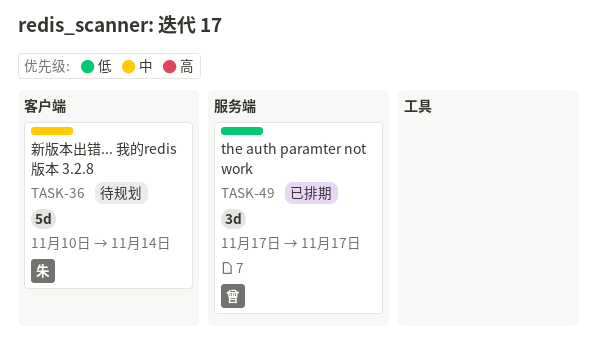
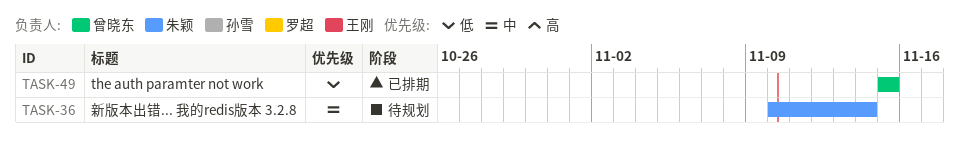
TASK-49, start: Nov 17 -> Nov 15
TASK-49, due: Nov 17 -> Nov 15

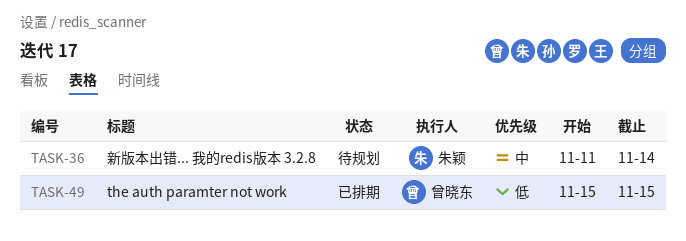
TASK-36, start: Nov 10 -> Nov 11

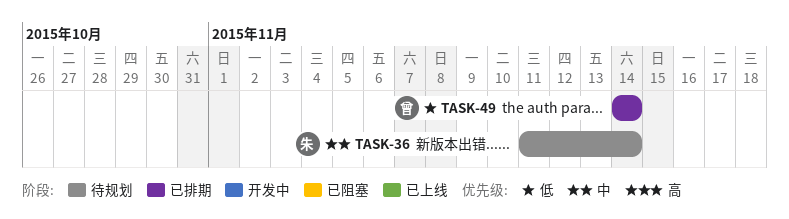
TASK-49, start: Nov 15 -> Nov 14
TASK-49, due: Nov 15 -> Nov 14

